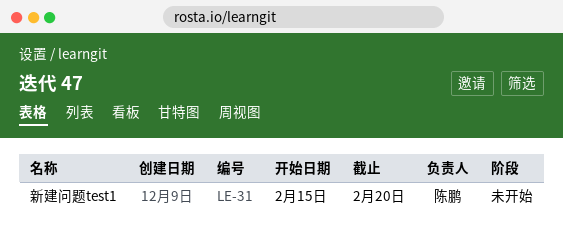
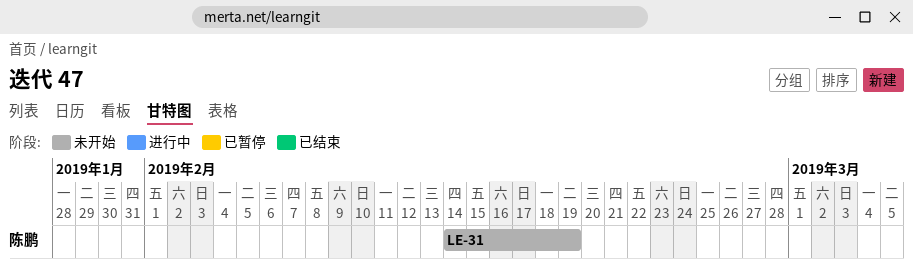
LE-31, start: Feb 15 -> Feb 14
LE-31, due: Feb 20 -> Feb 19

